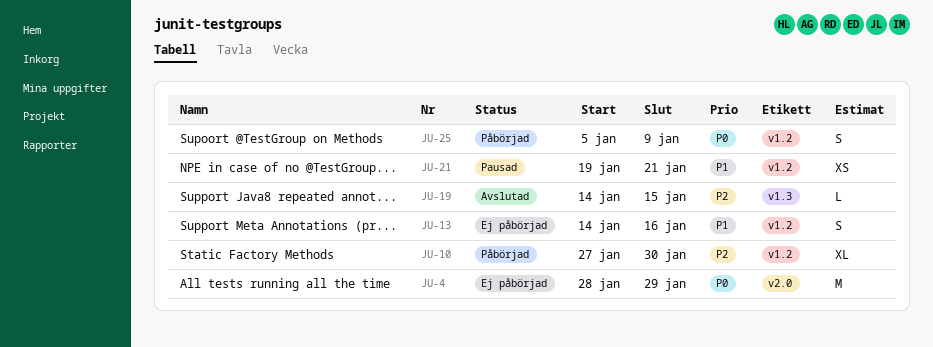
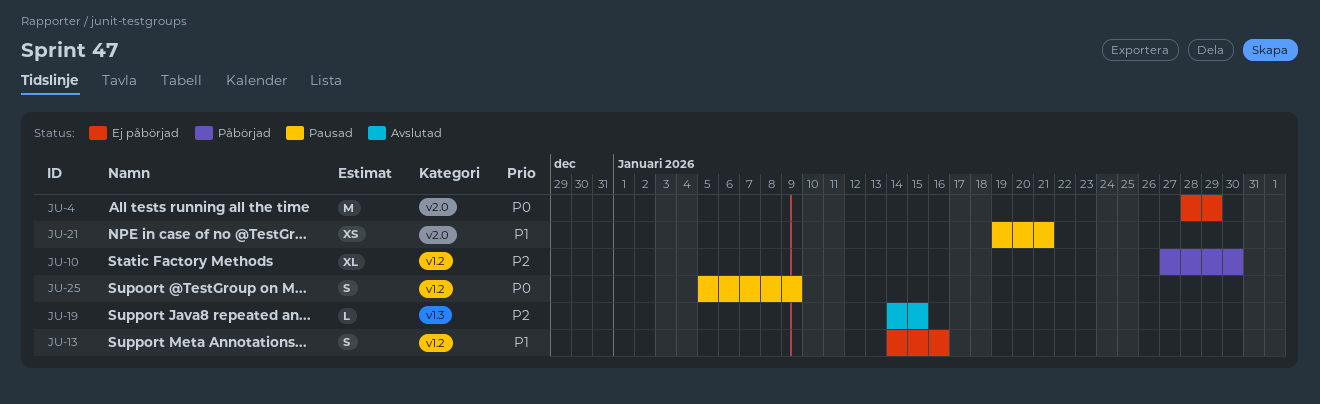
JU-21, label: v1.2 -> v2.0
JU-25, status: Påbörjad -> Pausad

